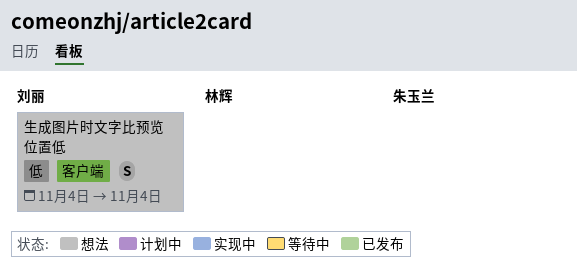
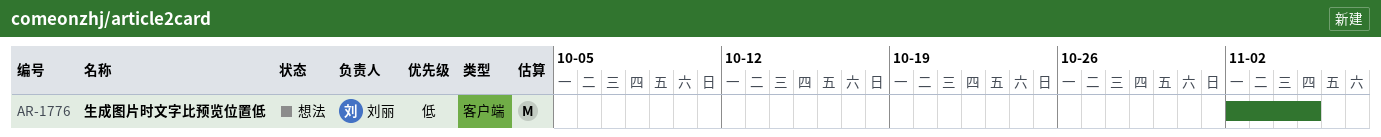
生成图片时文字比预览位置低, estimate: S -> M
生成图片时文字比预览位置低, start: Nov 4 -> Nov 2
生成图片时文字比预览位置低, due: Nov 4 -> Nov 5

